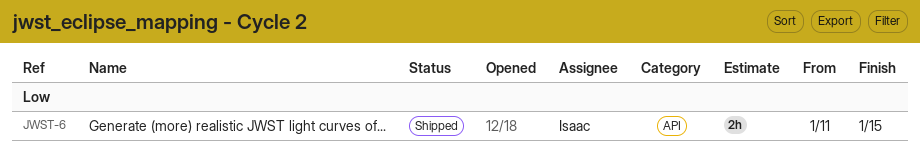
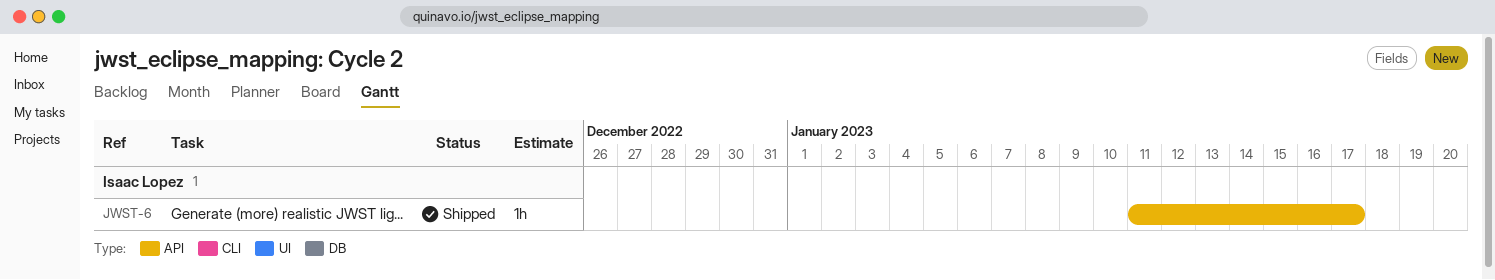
JWST-6, estimate: 2h -> 1h
JWST-6, due: Jan 15 -> Jan 17

